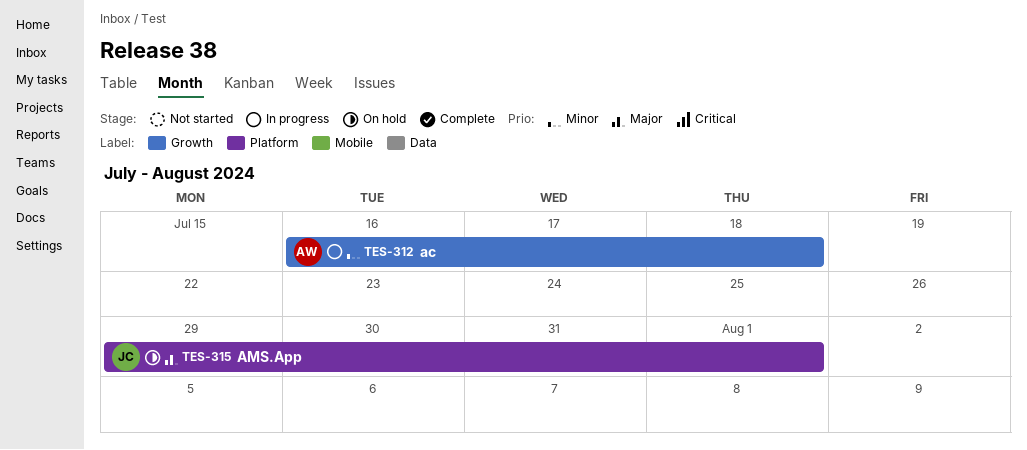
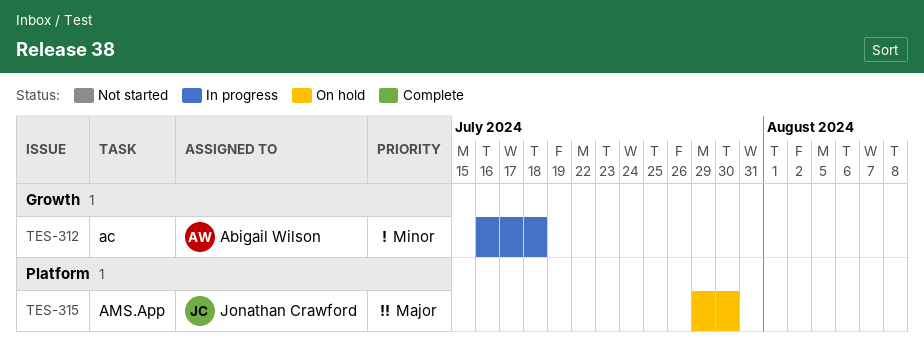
TES-315, due: Aug 1 -> Jul 30

